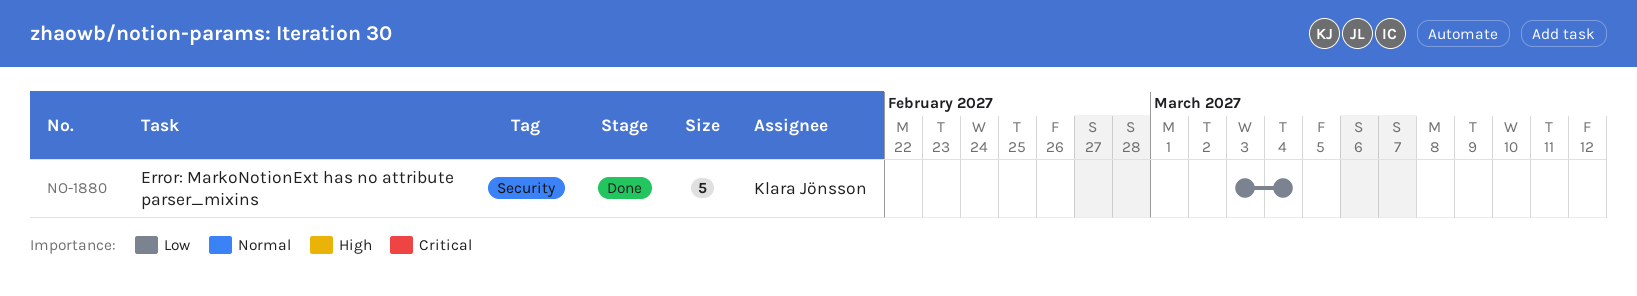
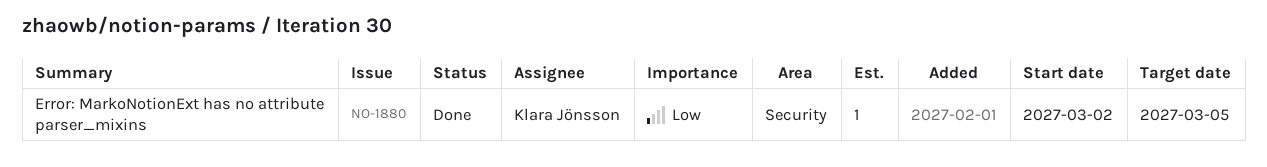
NO-1880, estimate: 5 -> 1
NO-1880, start: Mar 3 -> Mar 2
NO-1880, due: Mar 4 -> Mar 5

